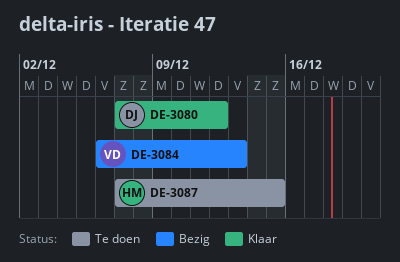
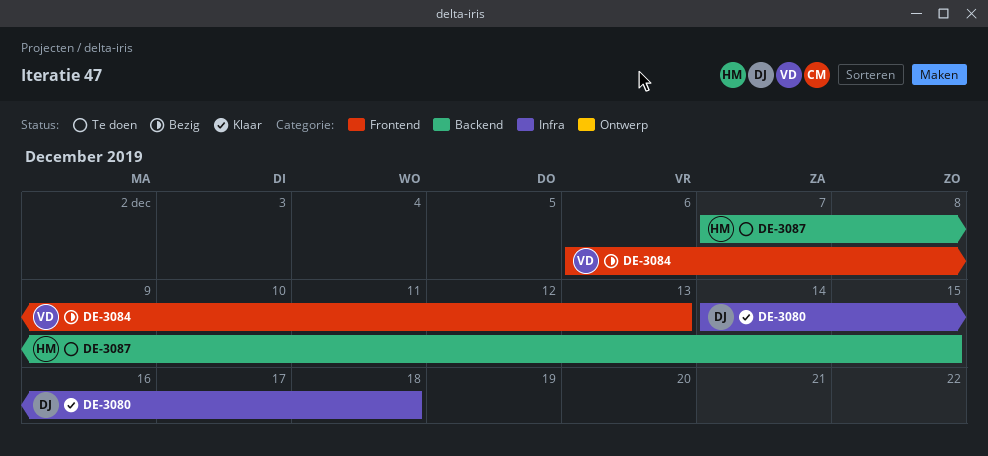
DE-3080, start: Dec 7 -> Dec 14
DE-3080, due: Dec 12 -> Dec 18

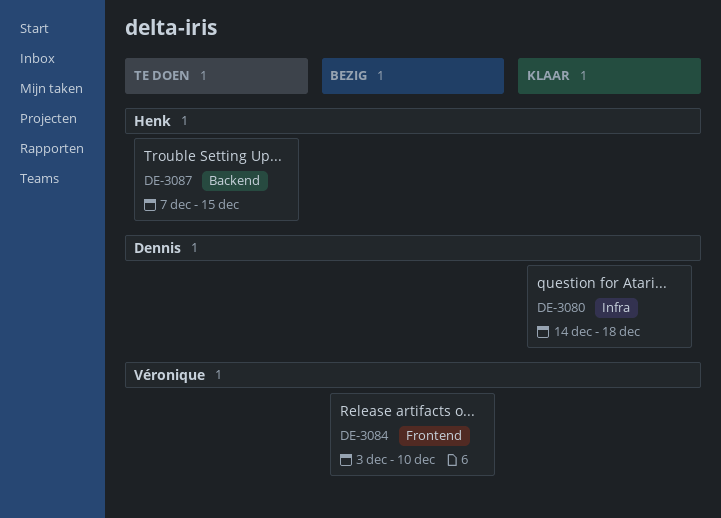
DE-3084, start: Dec 6 -> Dec 3
DE-3084, due: Dec 13 -> Dec 10

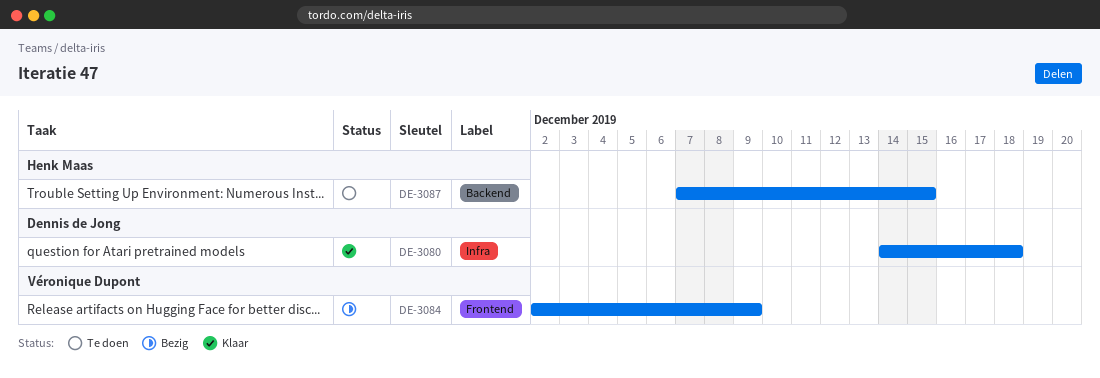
DE-3084, start: Dec 3 -> Dec 2
DE-3084, due: Dec 10 -> Dec 9

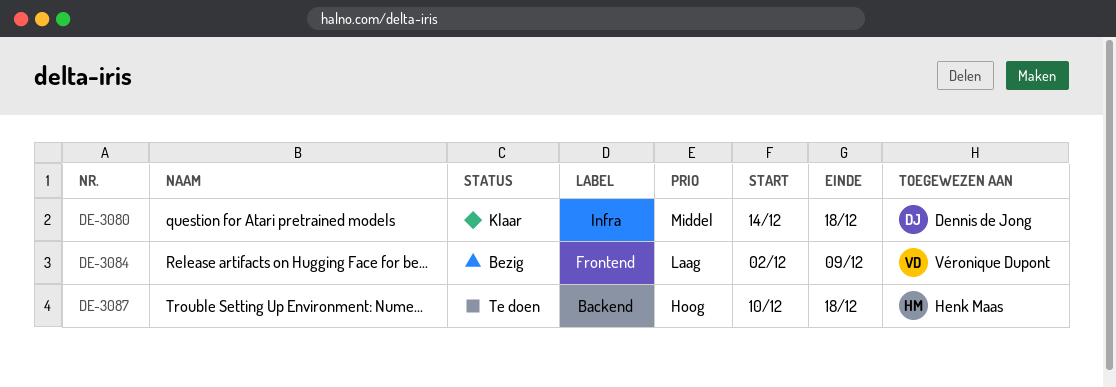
DE-3087, start: Dec 7 -> Dec 10
DE-3087, due: Dec 15 -> Dec 18

